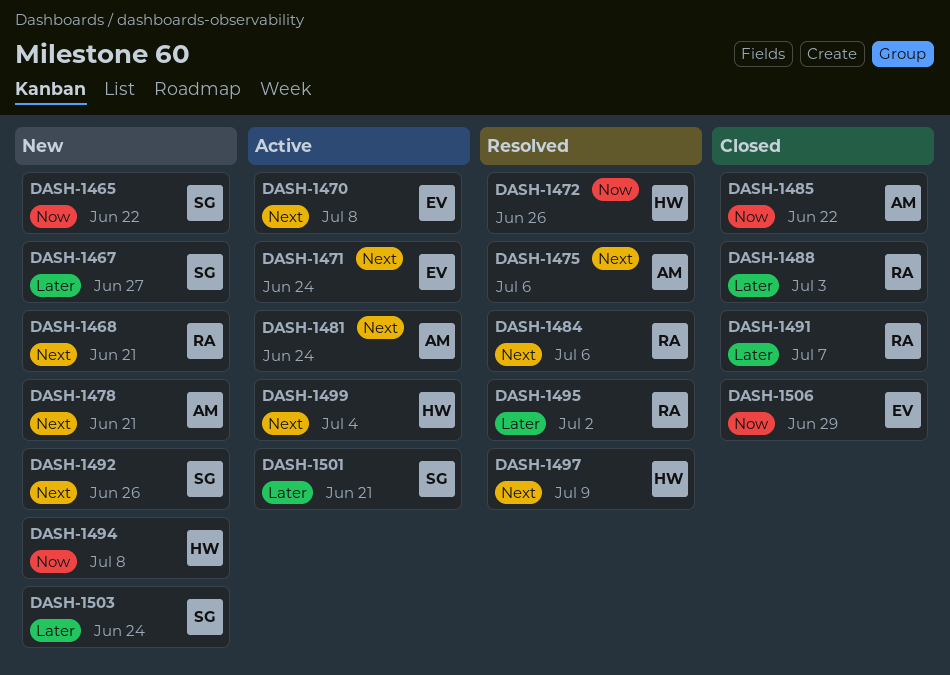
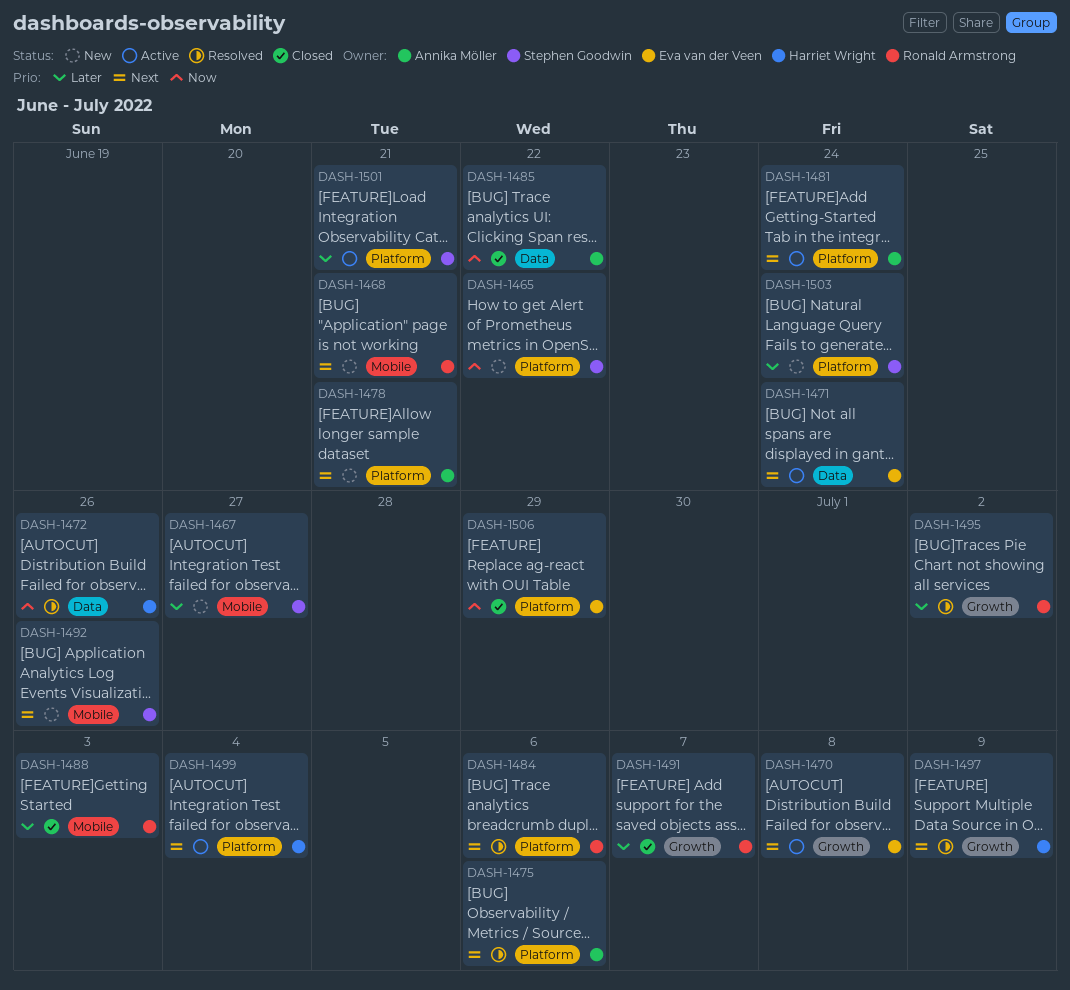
DASH-1494: present -> none

